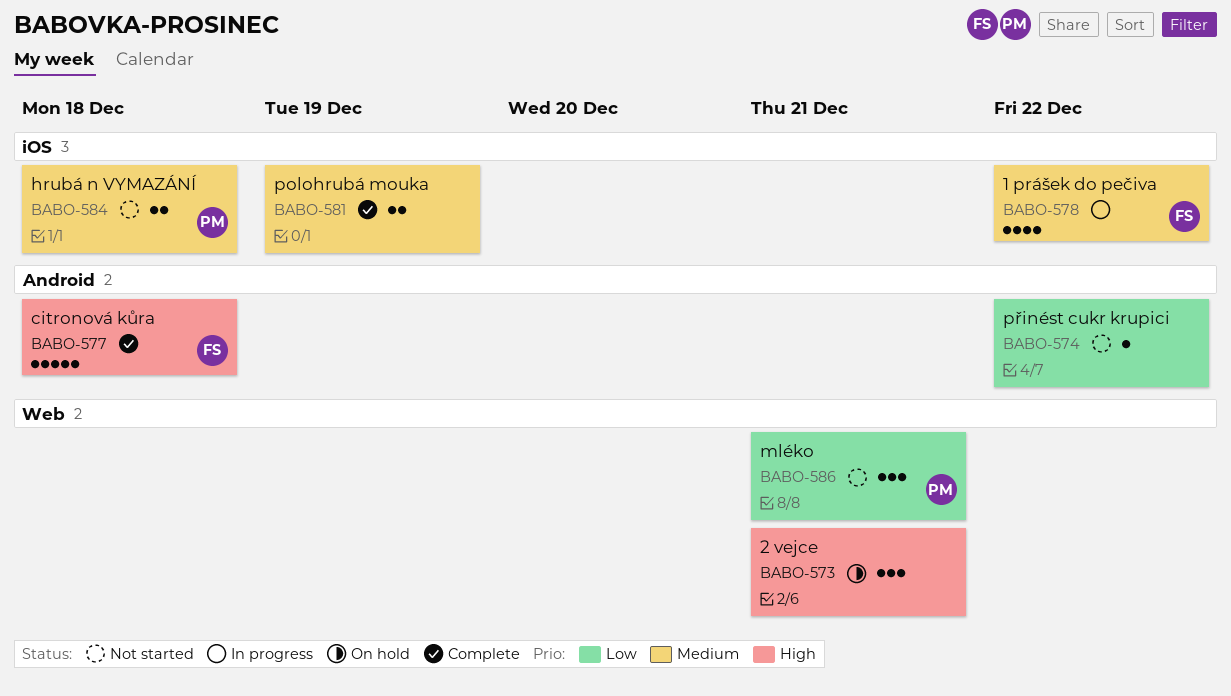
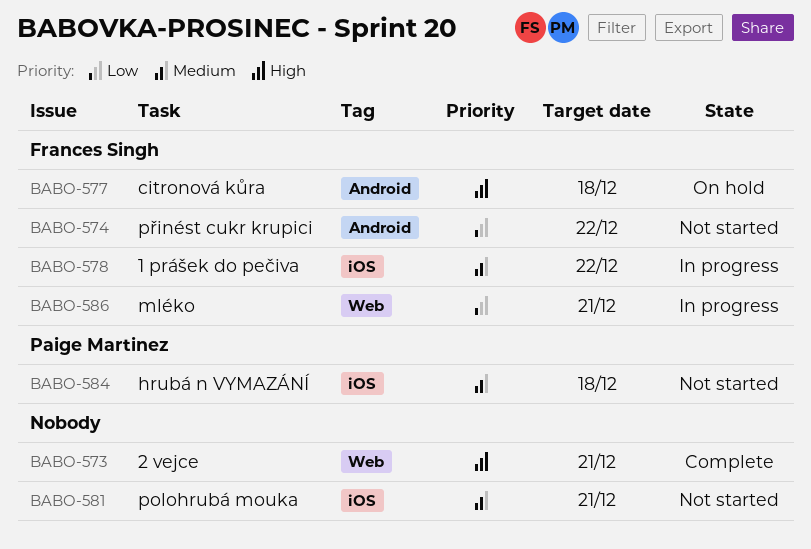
BABO-573, status: On hold -> Complete
BABO-574, owner: none -> Frances Singh
BABO-577, status: Complete -> On hold
BABO-581, status: Complete -> Not started
BABO-581, due: Dec 19 -> Dec 21
BABO-586, status: Not started -> In progress
BABO-586, owner: Paige Martinez -> Frances Singh

